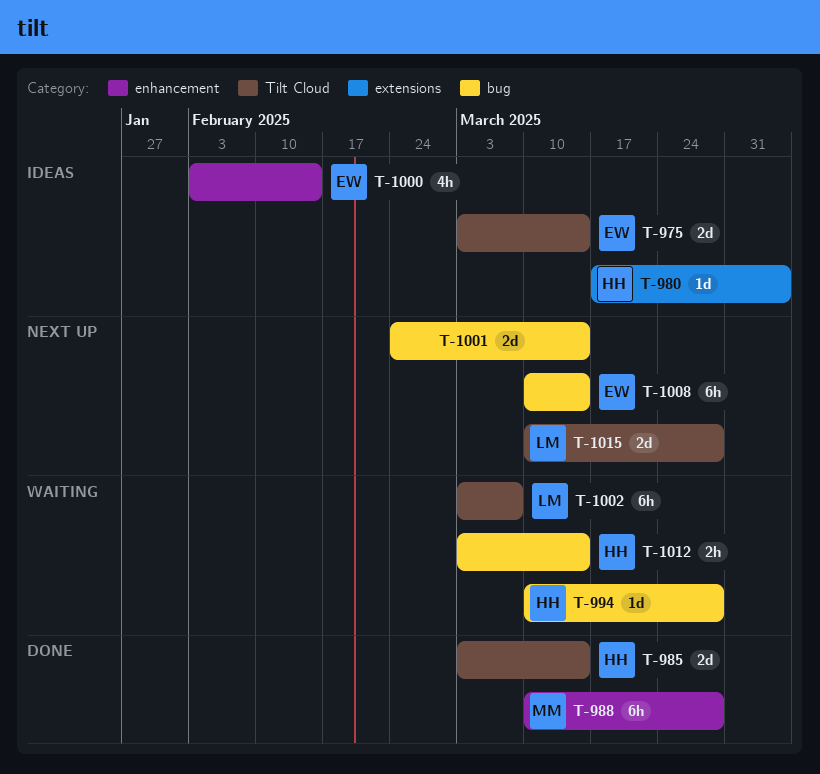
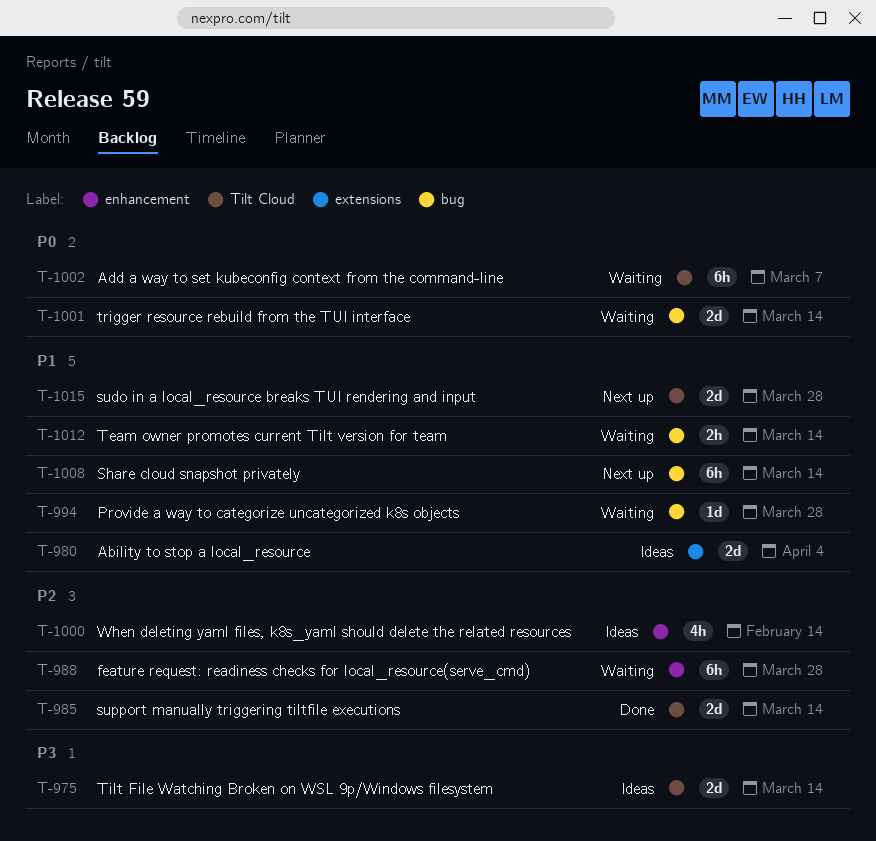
T-980, estimate: 1d -> 2d
T-988, status: Done -> Waiting
T-1001, status: Next up -> Waiting

